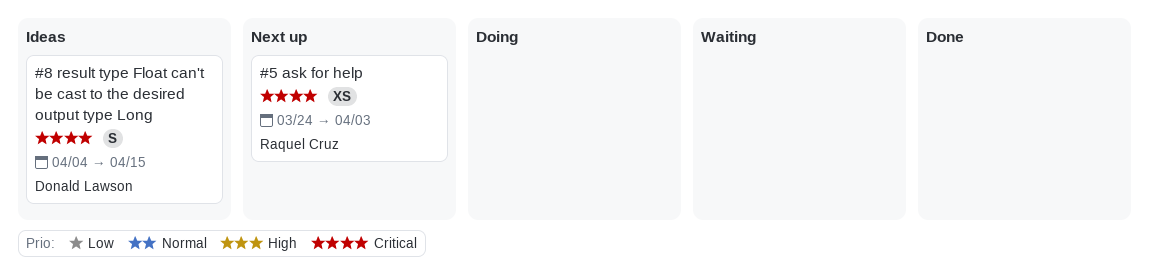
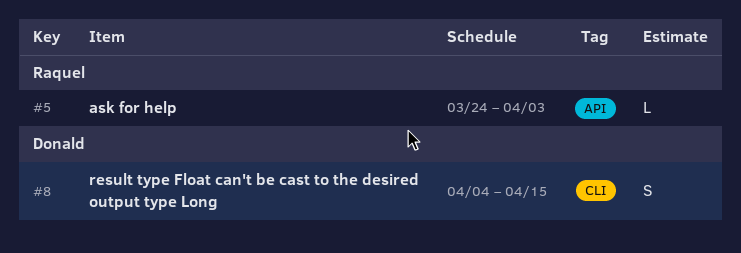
#5, estimate: XS -> L

